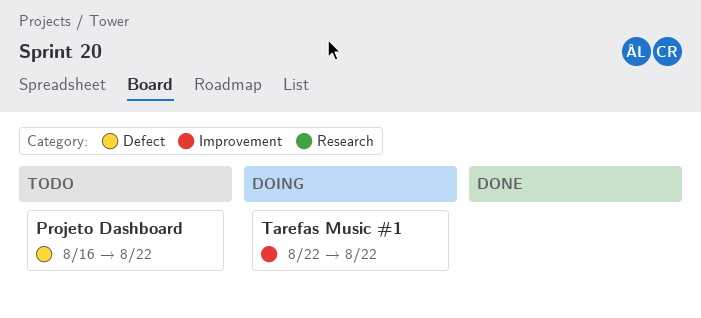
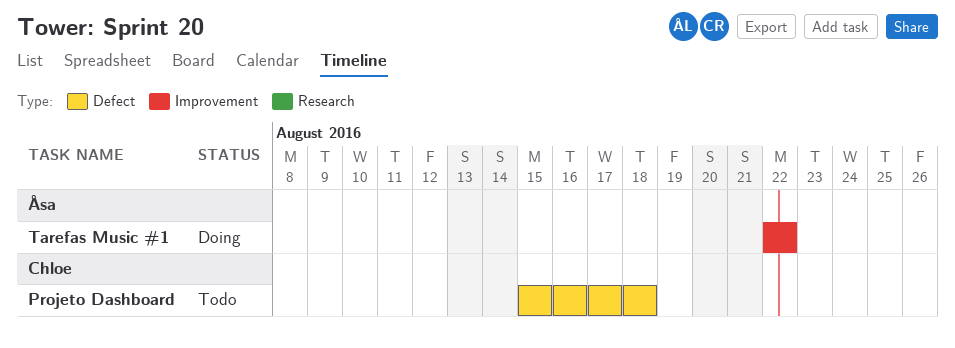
Projeto Dashboard, start: Aug 16 -> Aug 15
Projeto Dashboard, due: Aug 22 -> Aug 18

